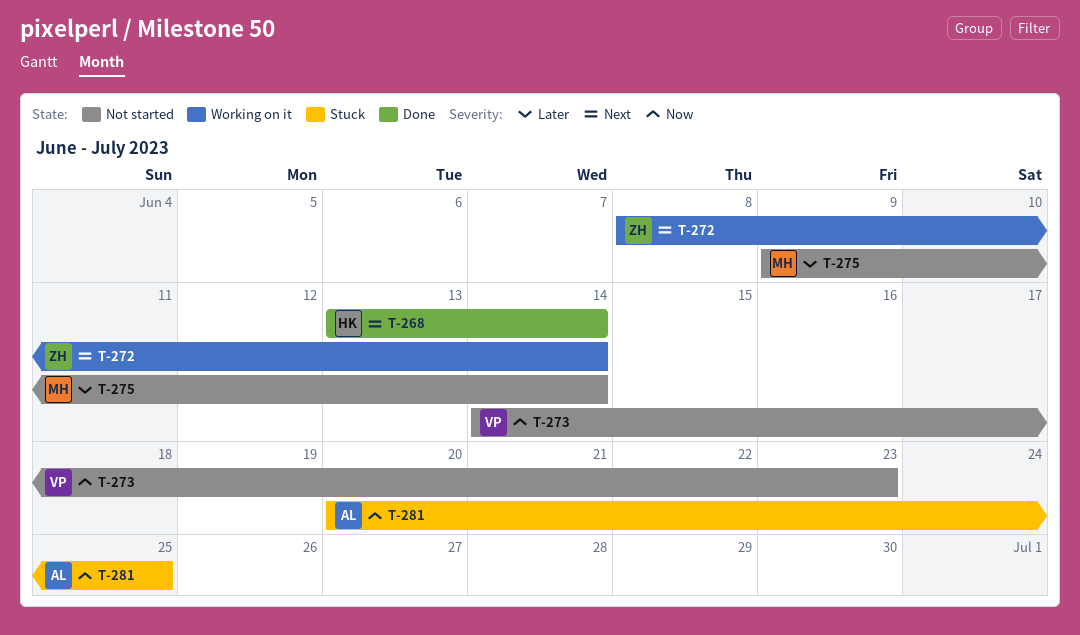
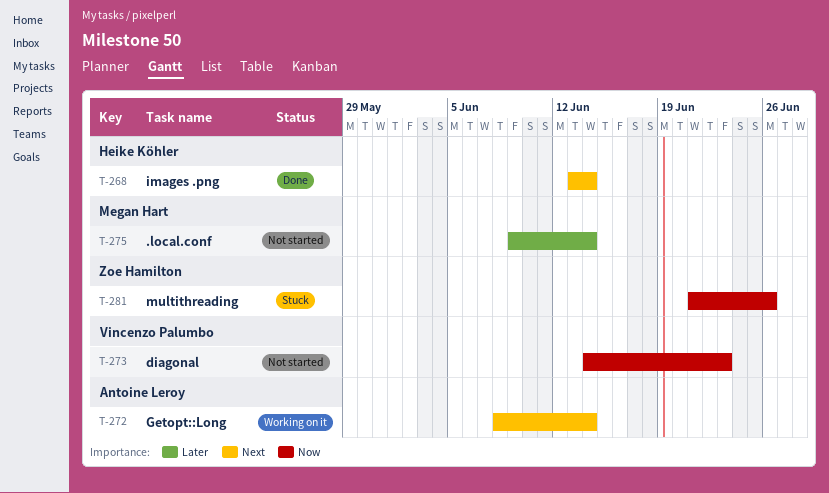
T-272, owner: Zoe Hamilton -> Antoine Leroy
T-281, owner: Antoine Leroy -> Zoe Hamilton
T-281, start: Jun 20 -> Jun 21
T-281, due: Jun 25 -> Jun 26

